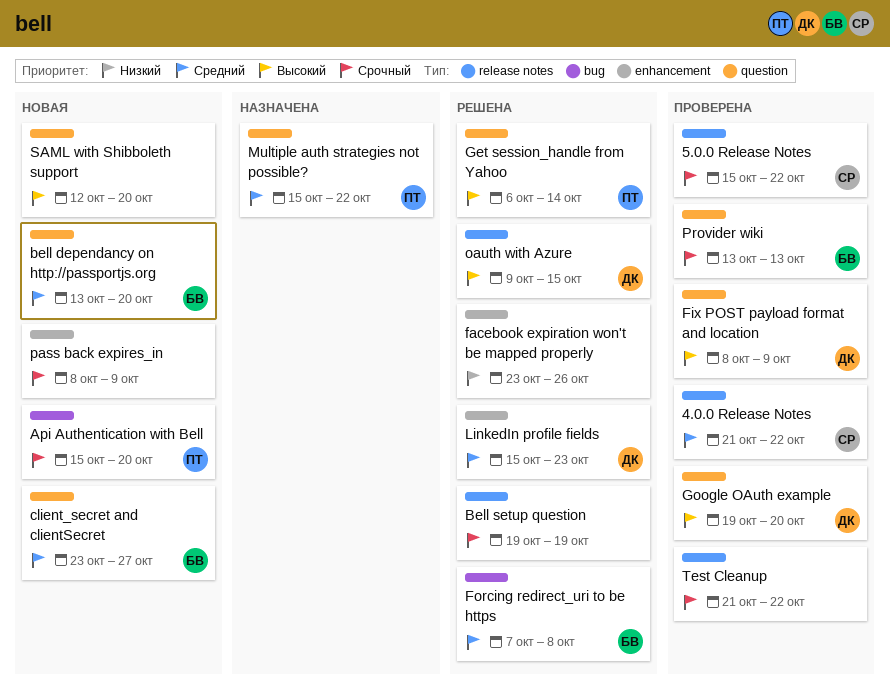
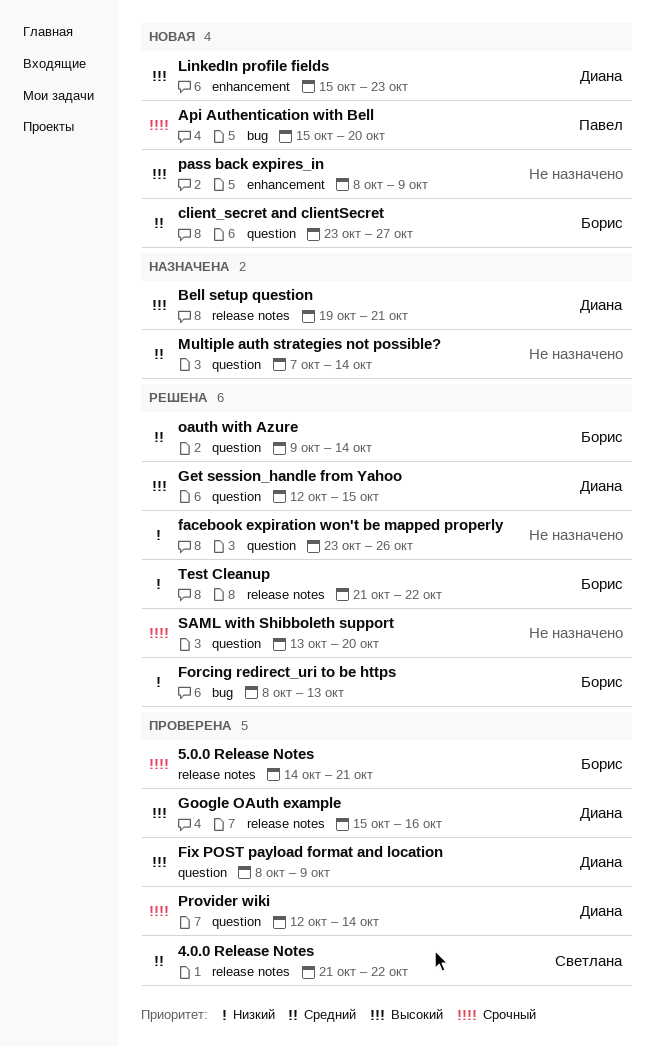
5.0.0 Release Notes, owner: Светлана -> Борис
5.0.0 Release Notes, start: Oct 15 -> Oct 14
5.0.0 Release Notes, due: Oct 22 -> Oct 21
bell dependancy on http://passportjs.org: present -> none
Bell setup question, status: Решена -> Назначена
Bell setup question, owner: none -> Диана
Bell setup question, priority: Срочный -> Высокий
Bell setup question, due: Oct 19 -> Oct 21
facebook expiration won't be mapped properly, label: enhancement -> question
Forcing redirect_uri to be https, priority: Средний -> Низкий
Forcing redirect_uri to be https, start: Oct 7 -> Oct 8
Forcing redirect_uri to be https, due: Oct 8 -> Oct 13
Get session_handle from Yahoo, owner: Павел -> Диана
Get session_handle from Yahoo, start: Oct 6 -> Oct 12
Get session_handle from Yahoo, due: Oct 14 -> Oct 15
Google OAuth example, label: question -> release notes
Google OAuth example, start: Oct 19 -> Oct 15
Google OAuth example, due: Oct 20 -> Oct 16
LinkedIn profile fields, status: Решена -> Новая
LinkedIn profile fields, priority: Средний -> Высокий
Multiple auth strategies not possible?, owner: Павел -> none
Multiple auth strategies not possible?, start: Oct 15 -> Oct 7
Multiple auth strategies not possible?, due: Oct 22 -> Oct 14
oauth with Azure, owner: Диана -> Борис
oauth with Azure, priority: Высокий -> Средний
oauth with Azure, label: release notes -> question
oauth with Azure, due: Oct 15 -> Oct 14
pass back expires_in, priority: Срочный -> Высокий
Provider wiki, owner: Борис -> Диана
Provider wiki, start: Oct 13 -> Oct 12
Provider wiki, due: Oct 13 -> Oct 14
SAML with Shibboleth support, status: Новая -> Решена
SAML with Shibboleth support, priority: Высокий -> Срочный
SAML with Shibboleth support, start: Oct 12 -> Oct 13
Test Cleanup, status: Проверена -> Решена
Test Cleanup, owner: none -> Борис
Test Cleanup, priority: Срочный -> Низкий

